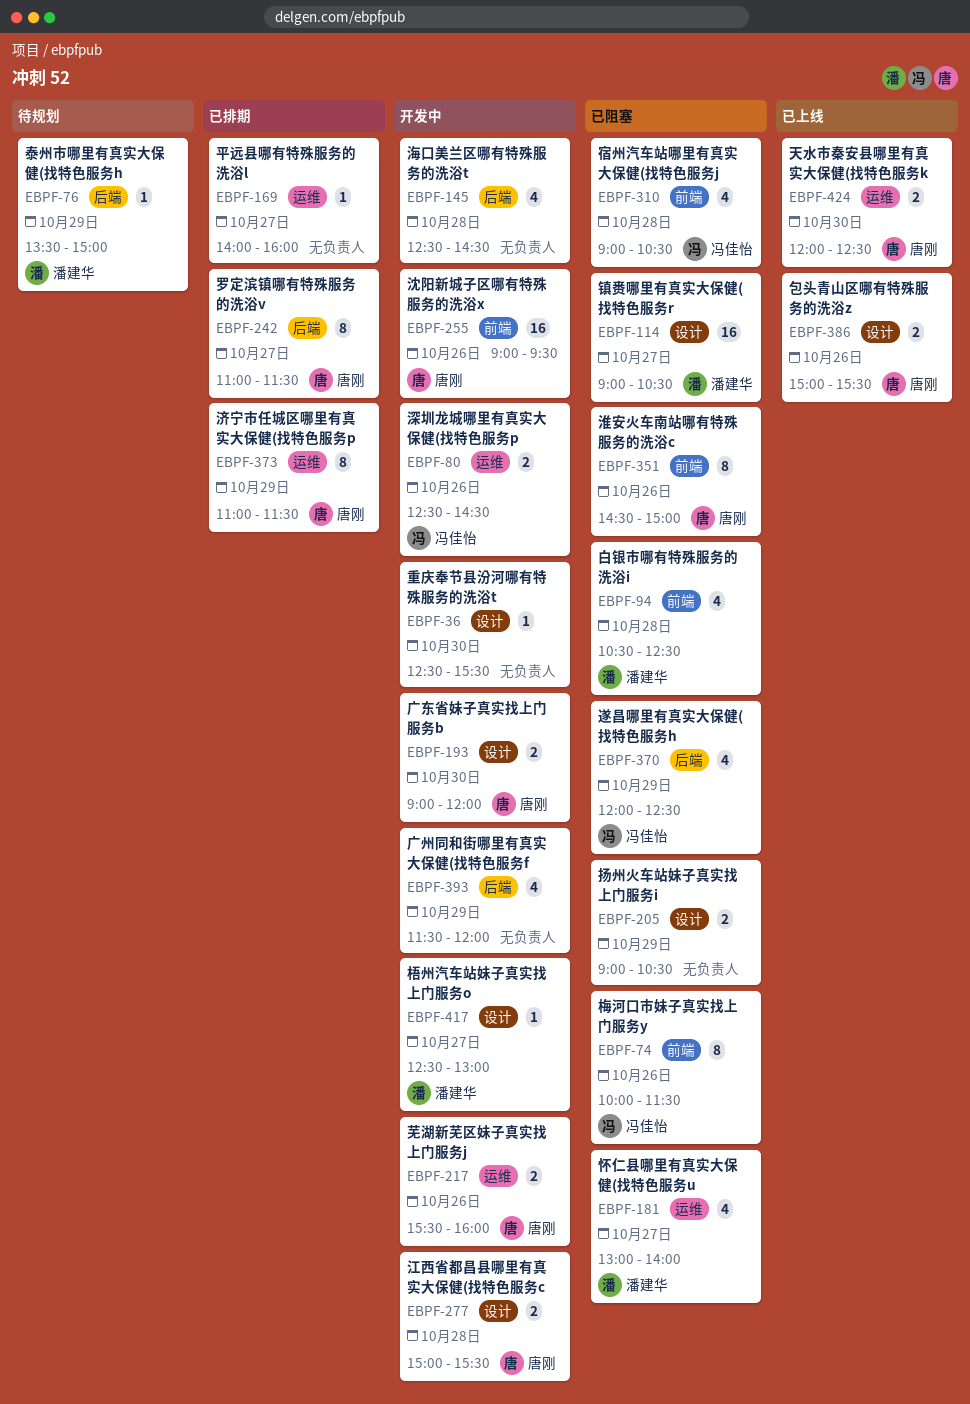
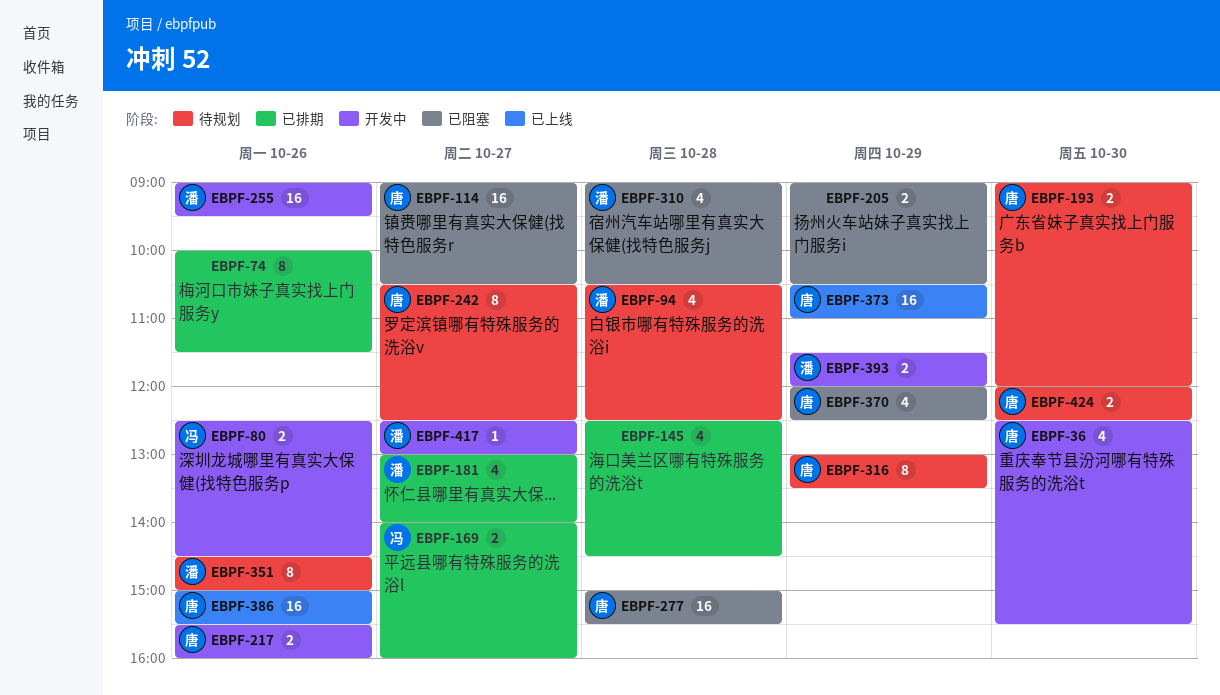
EBPF-36, owner: none -> 唐刚
EBPF-36, estimate: 1 -> 4
EBPF-74, status: 已阻塞 -> 已排期
EBPF-74, owner: 冯佳怡 -> none
EBPF-76: present -> none
EBPF-94, status: 已阻塞 -> 待规划
EBPF-114, owner: 潘建华 -> 唐刚
EBPF-145, status: 开发中 -> 已排期
EBPF-169, owner: none -> 冯佳怡
EBPF-169, estimate: 1 -> 2
EBPF-181, status: 已阻塞 -> 已排期
EBPF-193, status: 开发中 -> 待规划
EBPF-242, status: 已排期 -> 待规划
EBPF-242, begins: 11:00 -> 10:30
EBPF-242, ends: 11:30 -> 12:30
EBPF-255, owner: 唐刚 -> 潘建华
EBPF-277, status: 开发中 -> 已阻塞
EBPF-277, estimate: 2 -> 16
EBPF-310, owner: 冯佳怡 -> 潘建华
EBPF-316: none -> present
EBPF-351, status: 已阻塞 -> 待规划
EBPF-351, owner: 唐刚 -> 潘建华
EBPF-370, owner: 冯佳怡 -> 唐刚
EBPF-373, status: 已排期 -> 已上线
EBPF-373, estimate: 8 -> 16
EBPF-373, begins: 11:00 -> 10:30
EBPF-373, ends: 11:30 -> 11:00
EBPF-386, estimate: 2 -> 16
EBPF-393, owner: none -> 潘建华
EBPF-393, estimate: 4 -> 2
EBPF-424, status: 已上线 -> 待规划

